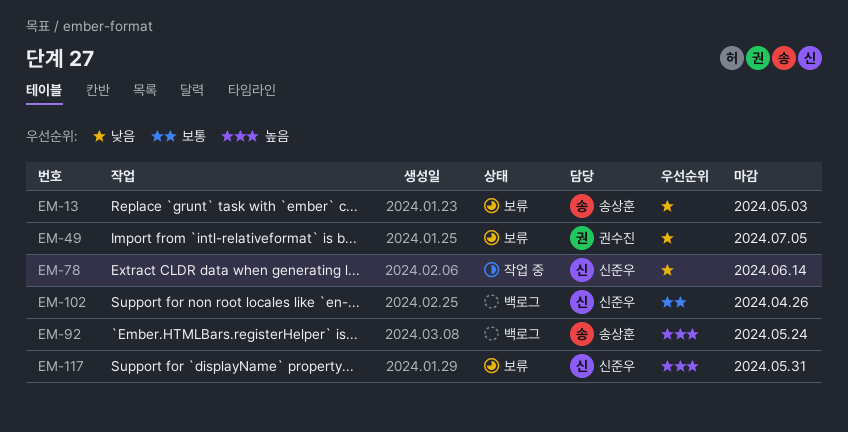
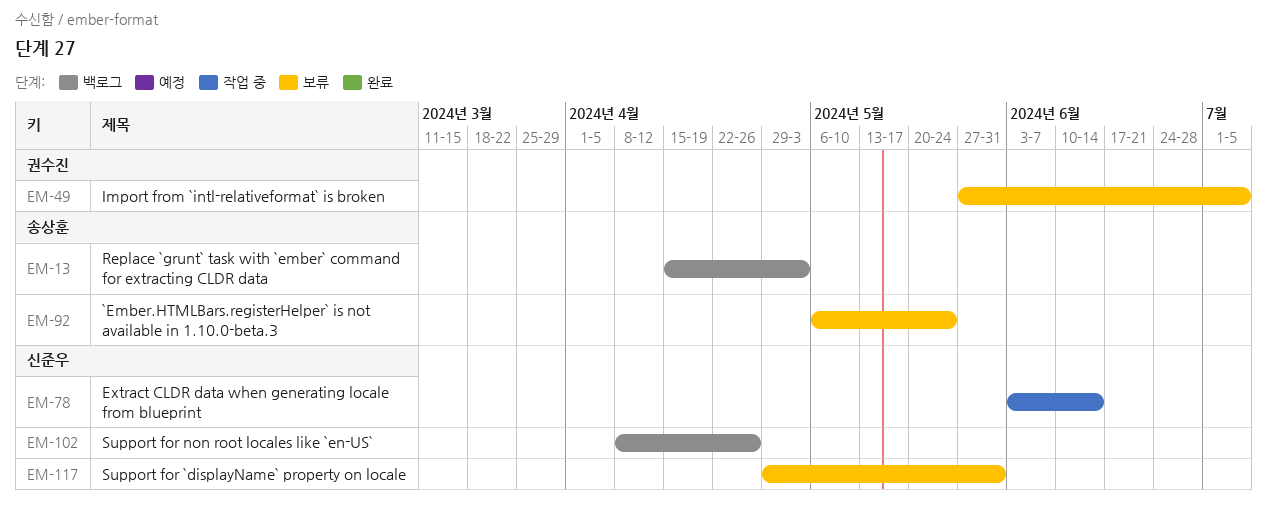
EM-13, status: 보류 -> 백로그
EM-92, status: 백로그 -> 보류

